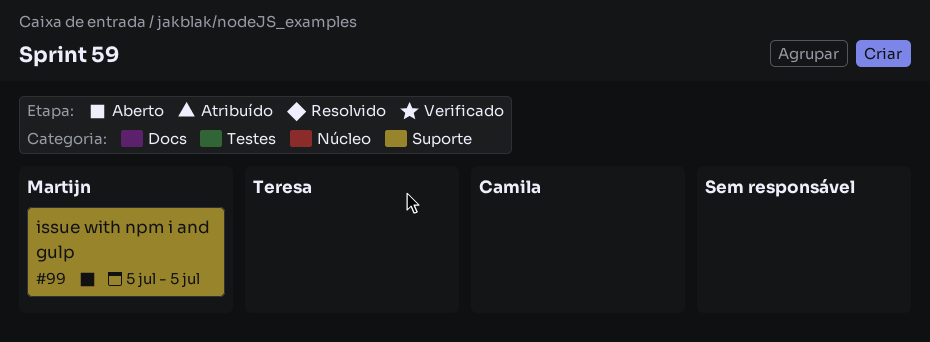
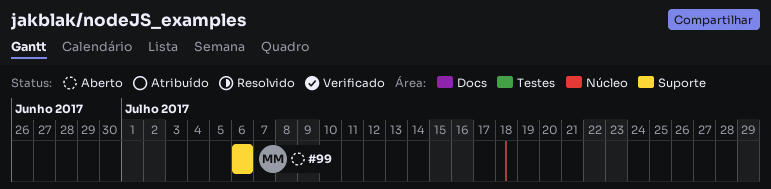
#99, start: Jul 5 -> Jul 6
#99, due: Jul 5 -> Jul 6

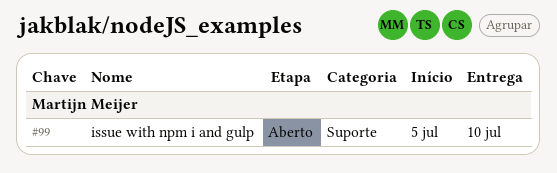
#99, start: Jul 6 -> Jul 5
#99, due: Jul 6 -> Jul 10

